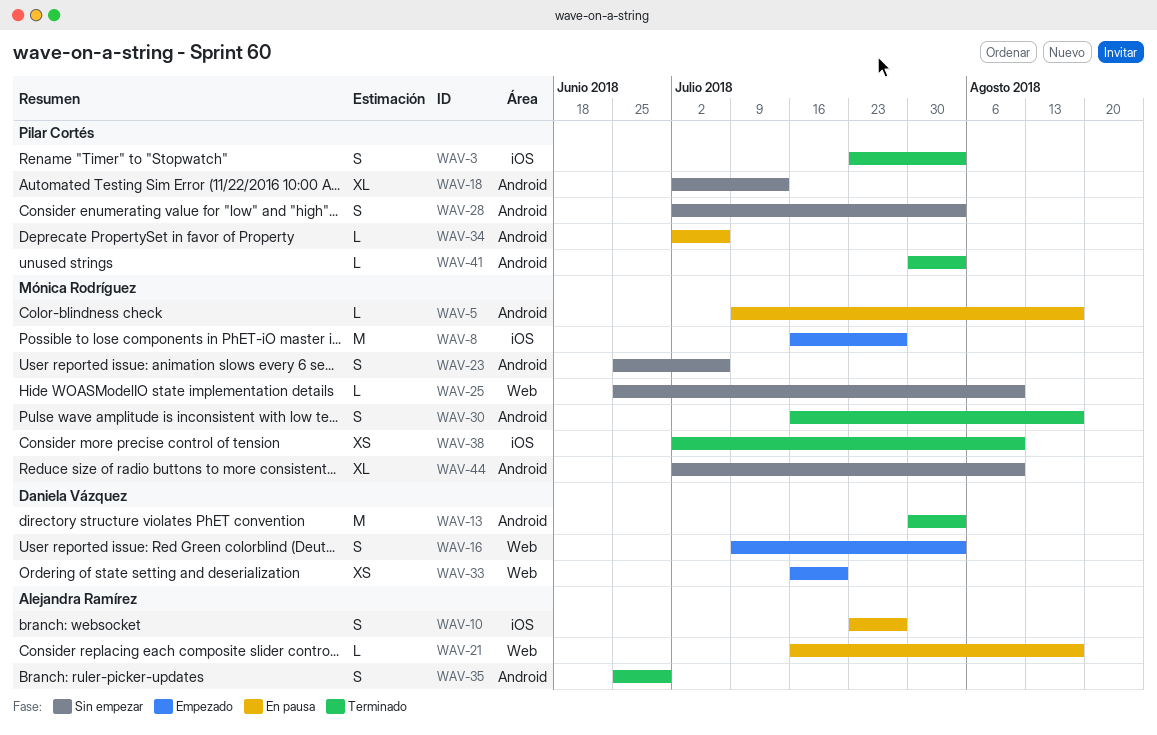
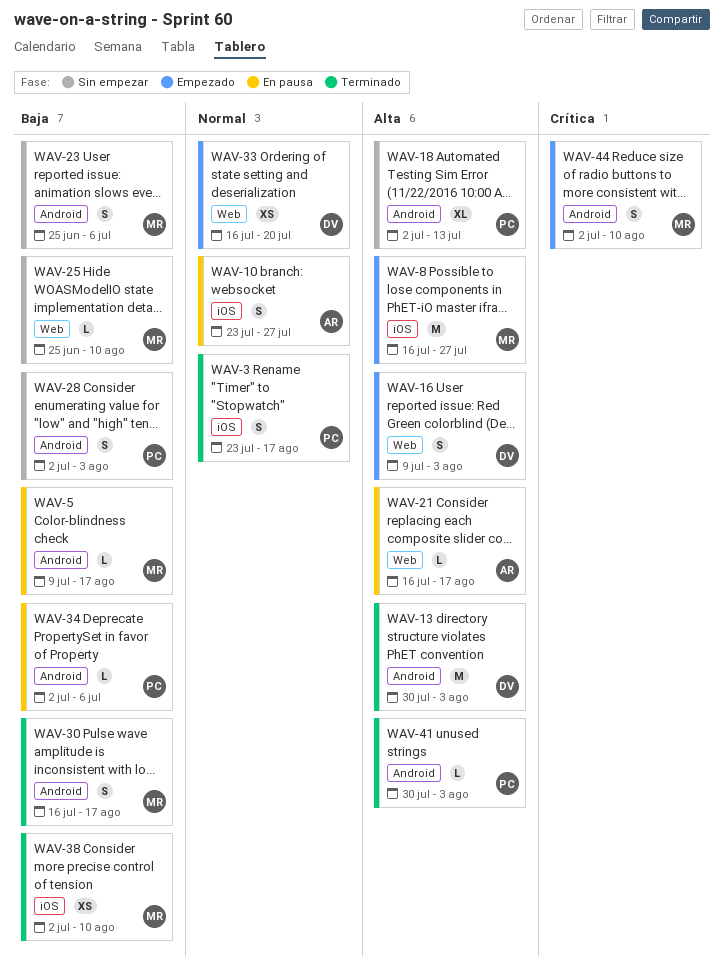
WAV-3, due: Aug 3 -> Aug 17
WAV-35: present -> none
WAV-44, status: Sin empezar -> Empezado
WAV-44, estimate: XL -> S

